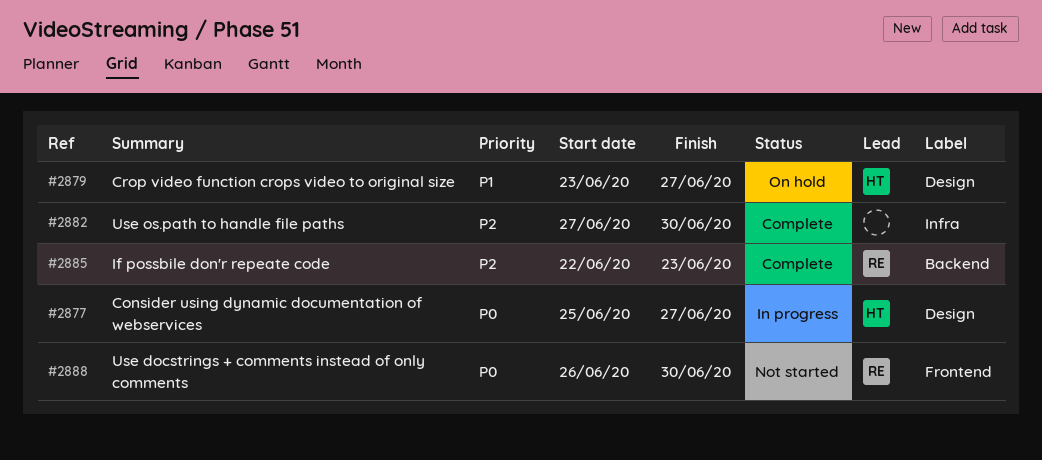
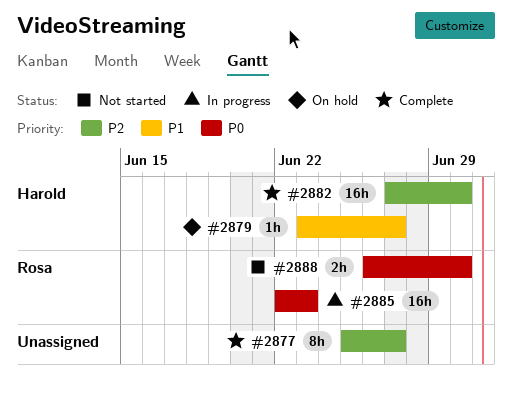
#2877, status: In progress -> Complete
#2877, owner: Harold -> none
#2877, priority: P0 -> P2
#2882, owner: none -> Harold
#2885, status: Complete -> In progress
#2885, priority: P2 -> P0

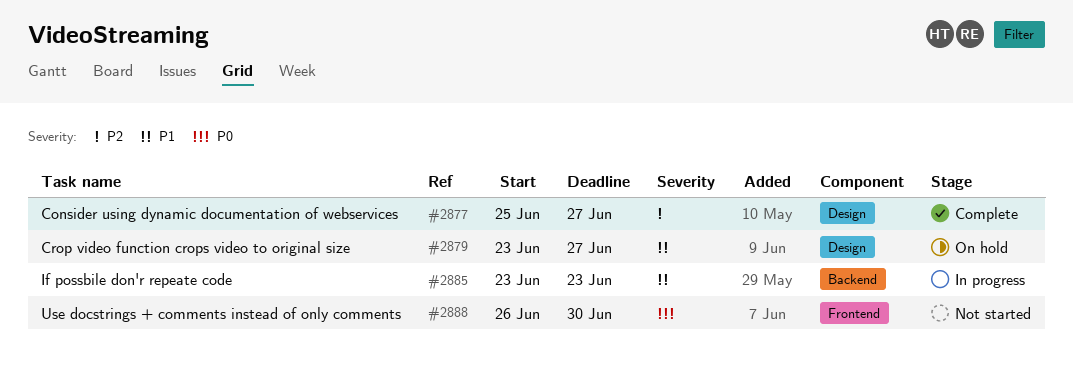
#2882: present -> none
#2885, priority: P0 -> P1
#2885, start: Jun 22 -> Jun 23

